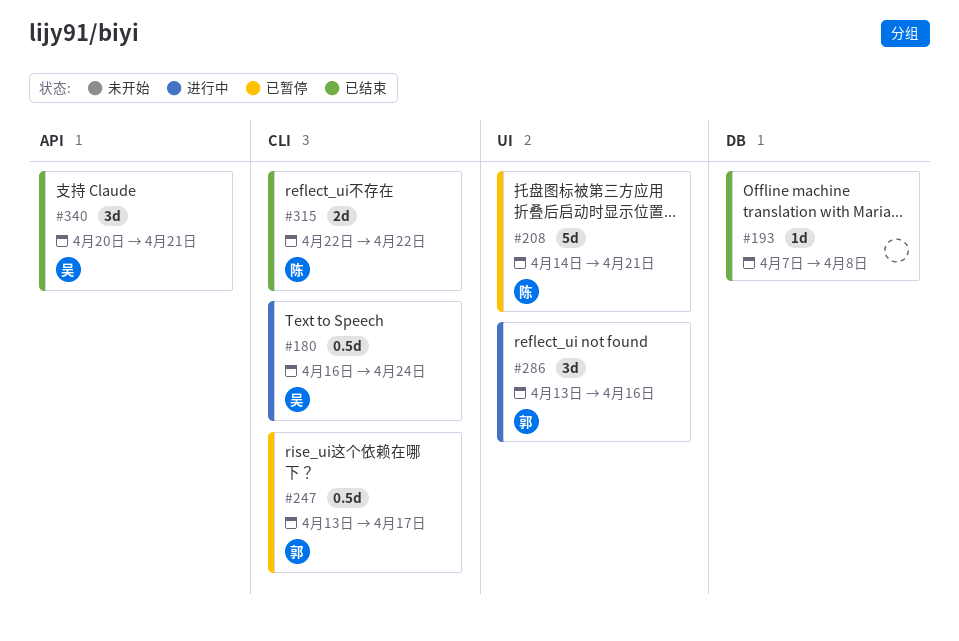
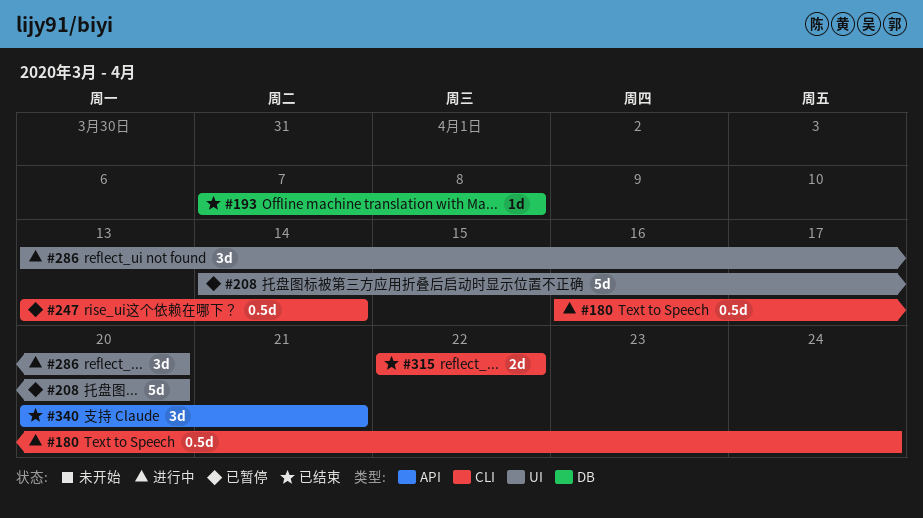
#208, due: Apr 21 -> Apr 20
#247, due: Apr 17 -> Apr 14
#286, due: Apr 16 -> Apr 20

